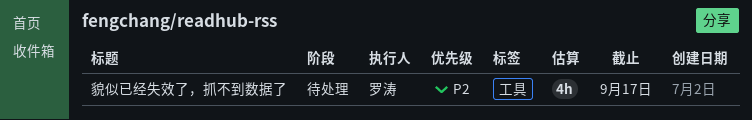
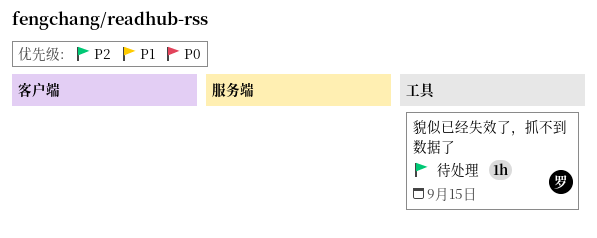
貌似已经失效了，抓不到数据了, estimate: 4h -> 1h
貌似已经失效了，抓不到数据了, due: Sep 17 -> Sep 15

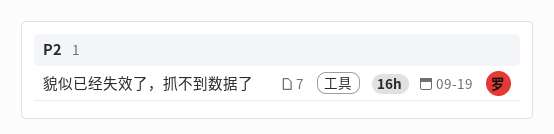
貌似已经失效了，抓不到数据了, estimate: 1h -> 16h
貌似已经失效了，抓不到数据了, due: Sep 15 -> Sep 19

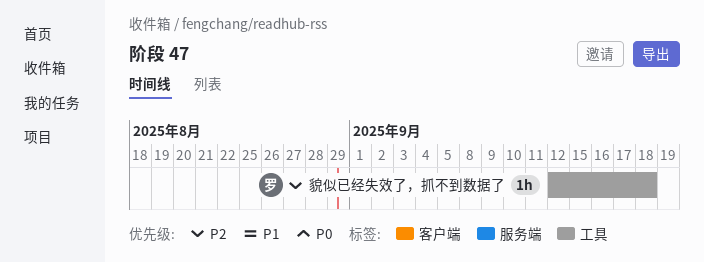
貌似已经失效了，抓不到数据了, estimate: 16h -> 1h
貌似已经失效了，抓不到数据了, due: Sep 19 -> Sep 18

